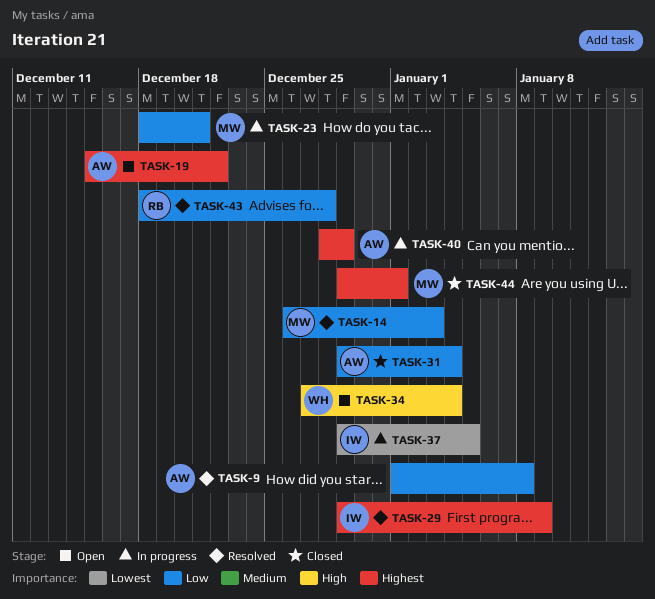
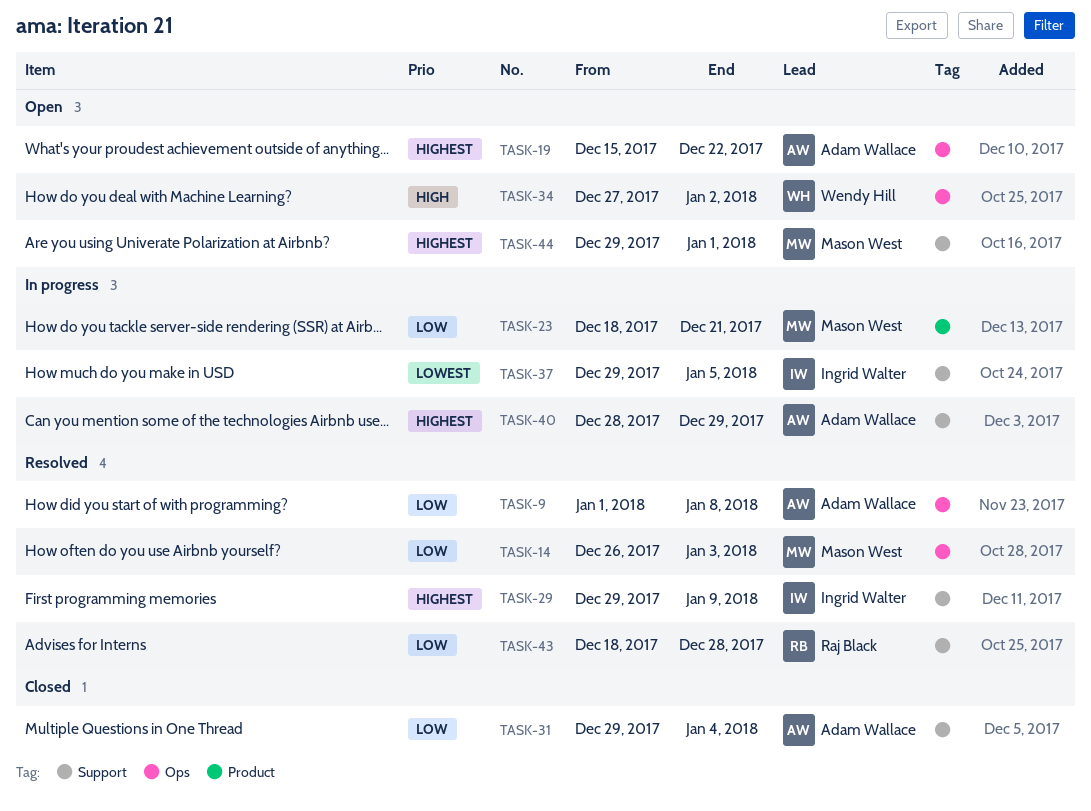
TASK-34, due: Jan 4 -> Jan 2
TASK-44, status: Closed -> Open

